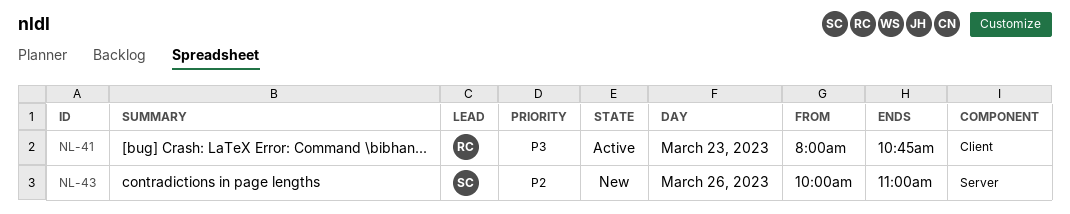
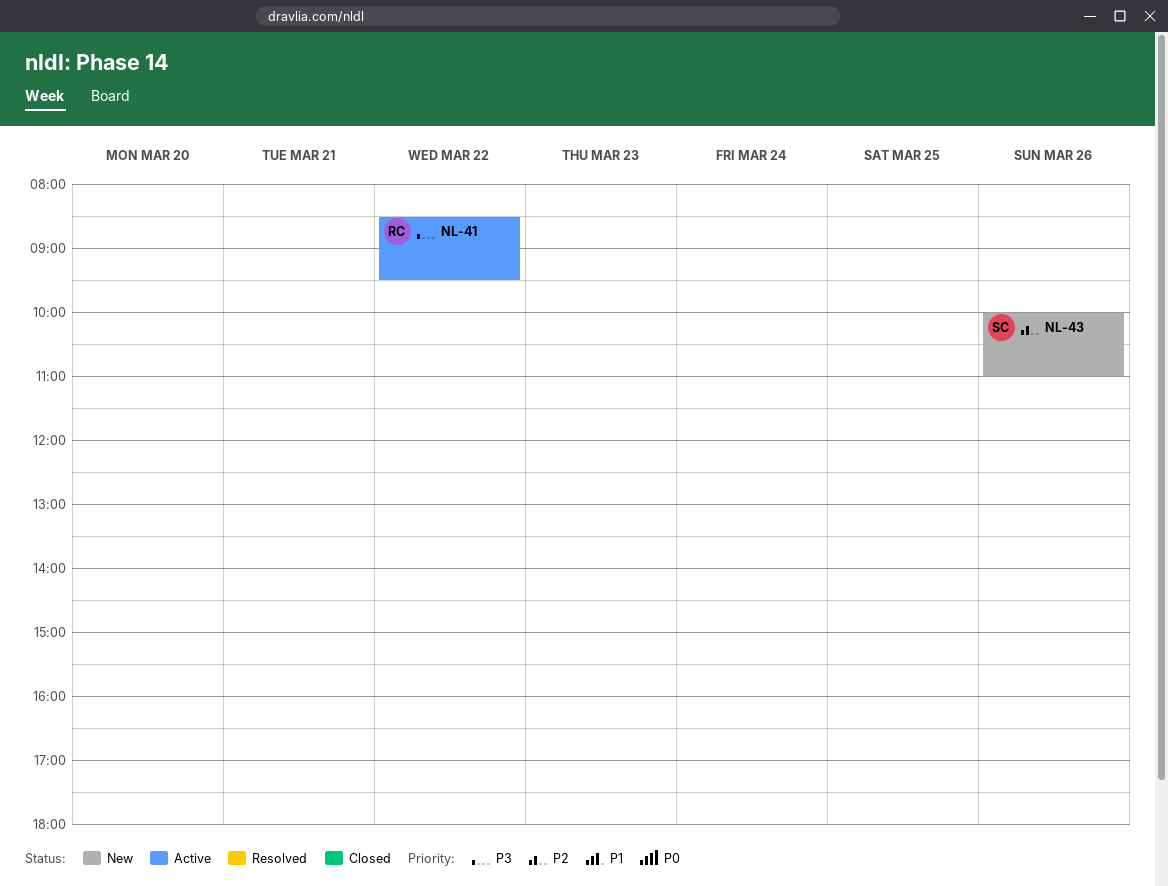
NL-41, day: Mar 23 -> Mar 22
NL-41, begins: 08:00 -> 08:30
NL-41, ends: 10:45 -> 09:30

